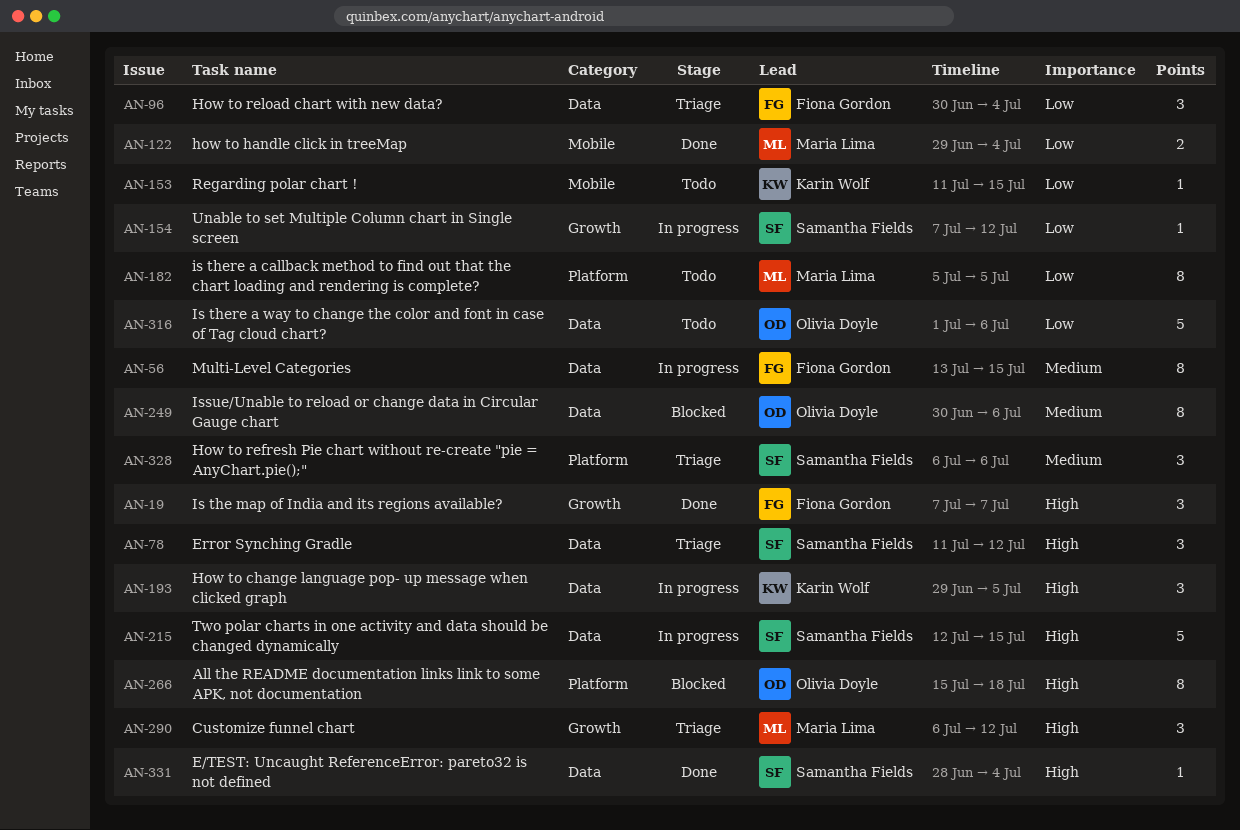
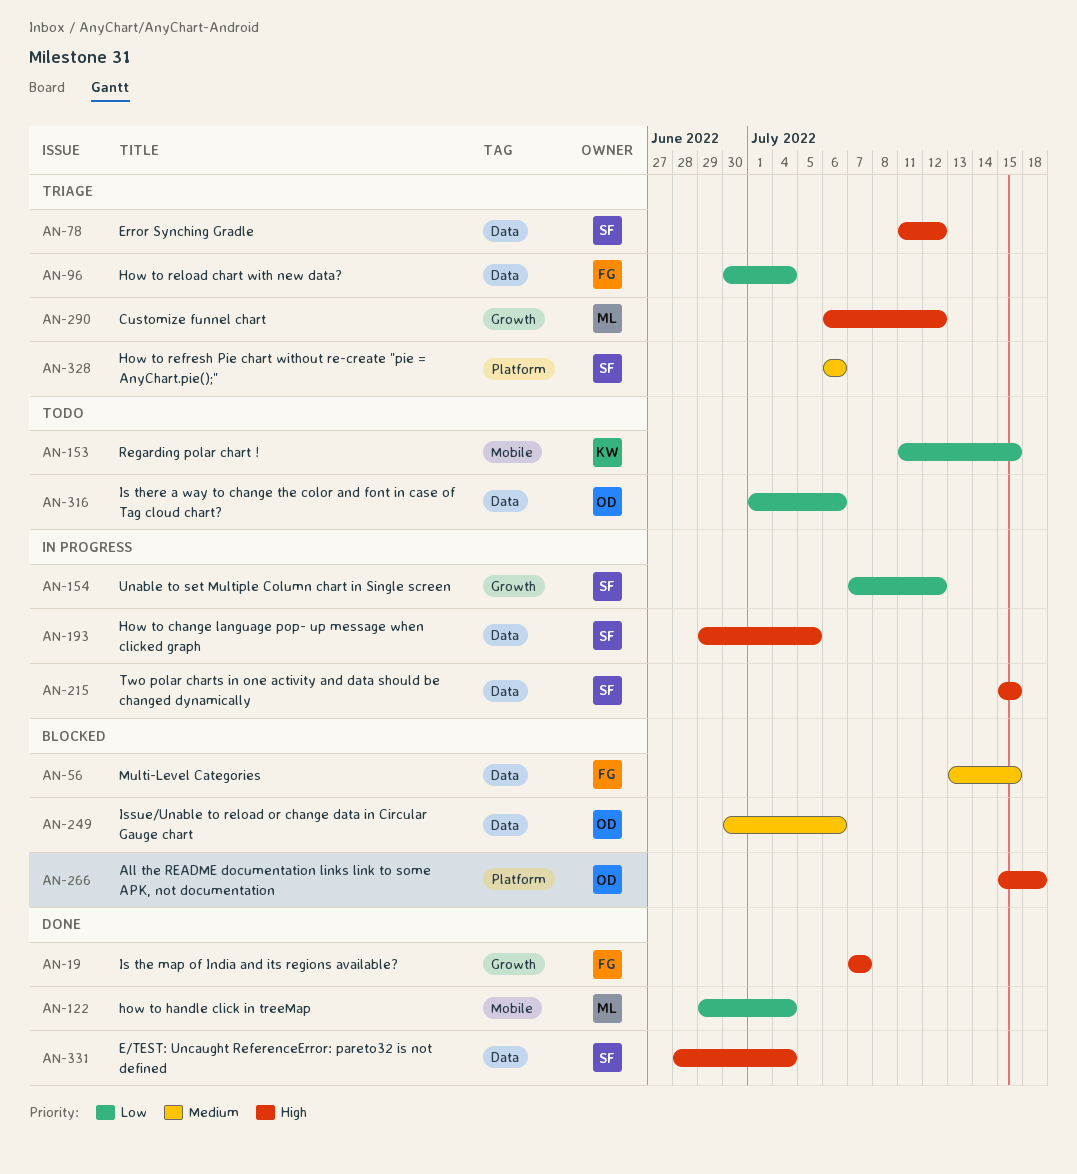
AN-56, status: In progress -> Blocked
AN-182: present -> none
AN-193, owner: Karin Wolf -> Samantha Fields
AN-215, start: Jul 12 -> Jul 15

